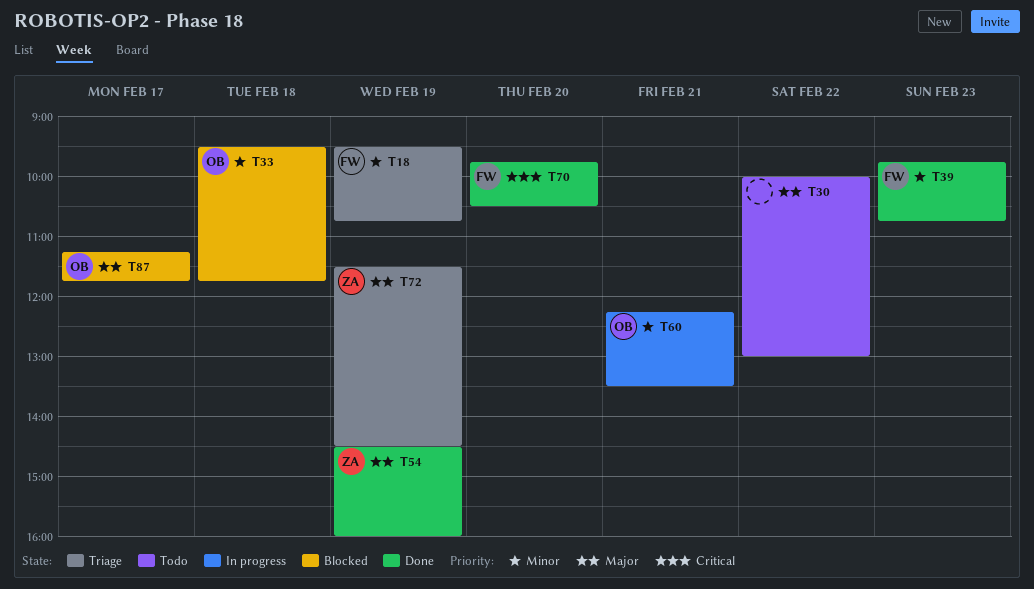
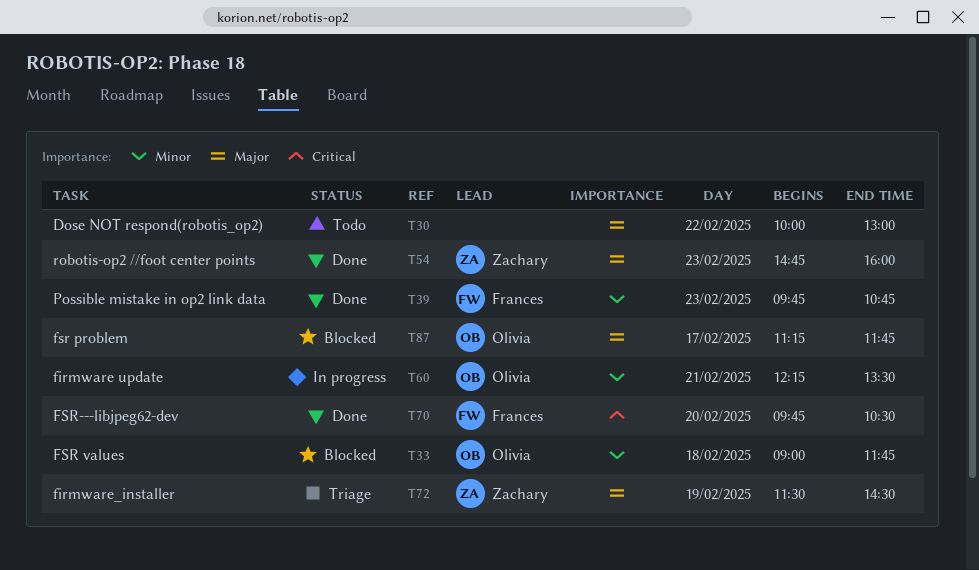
T18: present -> none
T33, begins: 09:30 -> 09:00
T54, day: Feb 19 -> Feb 23
T54, begins: 14:30 -> 14:45

